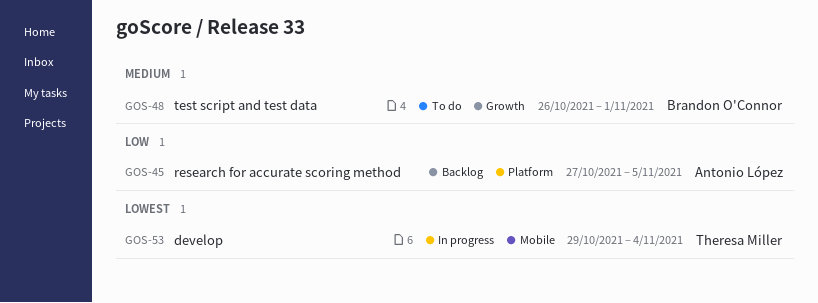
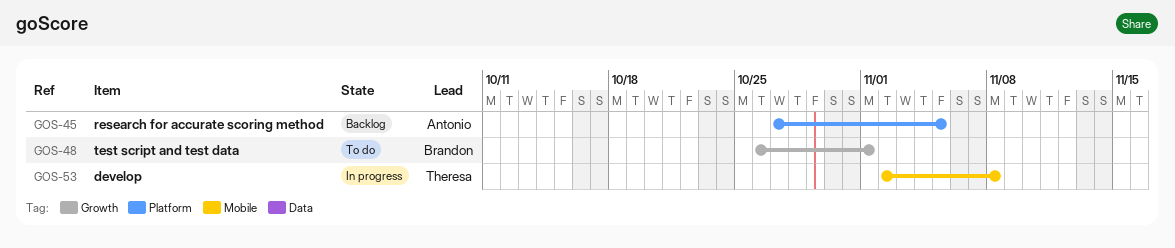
GOS-53, start: Oct 29 -> Nov 2
GOS-53, due: Nov 4 -> Nov 8

